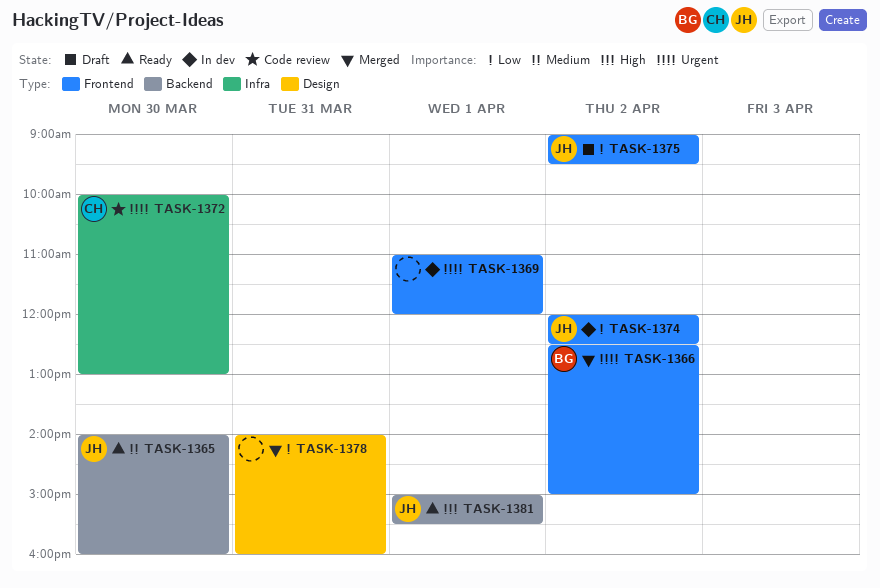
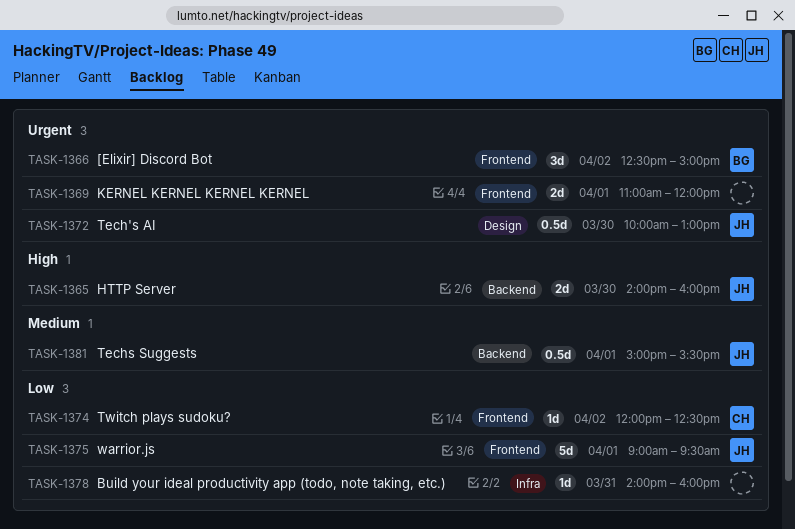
TASK-1365, priority: Medium -> High
TASK-1372, owner: CH -> JH
TASK-1372, label: Infra -> Design
TASK-1374, owner: JH -> CH
TASK-1375, day: Apr 2 -> Apr 1
TASK-1378, label: Design -> Infra
TASK-1381, priority: High -> Medium

